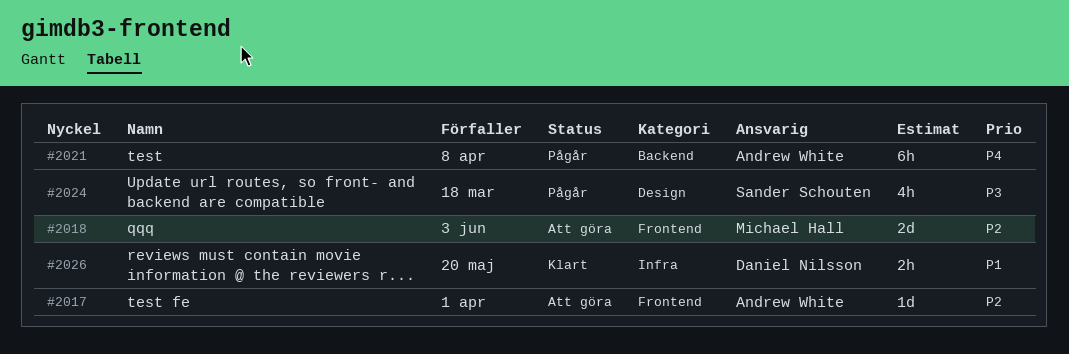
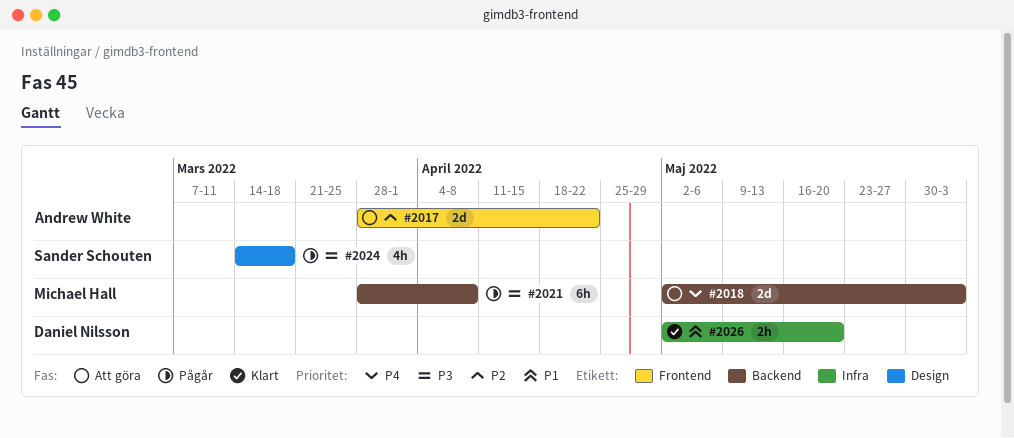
#2017, estimate: 1d -> 2d
#2017, due: Apr 1 -> Apr 22
#2018, priority: P2 -> P4
#2018, label: Frontend -> Backend
#2021, owner: Andrew White -> Michael Hall
#2021, priority: P4 -> P3

